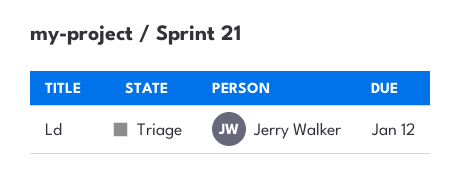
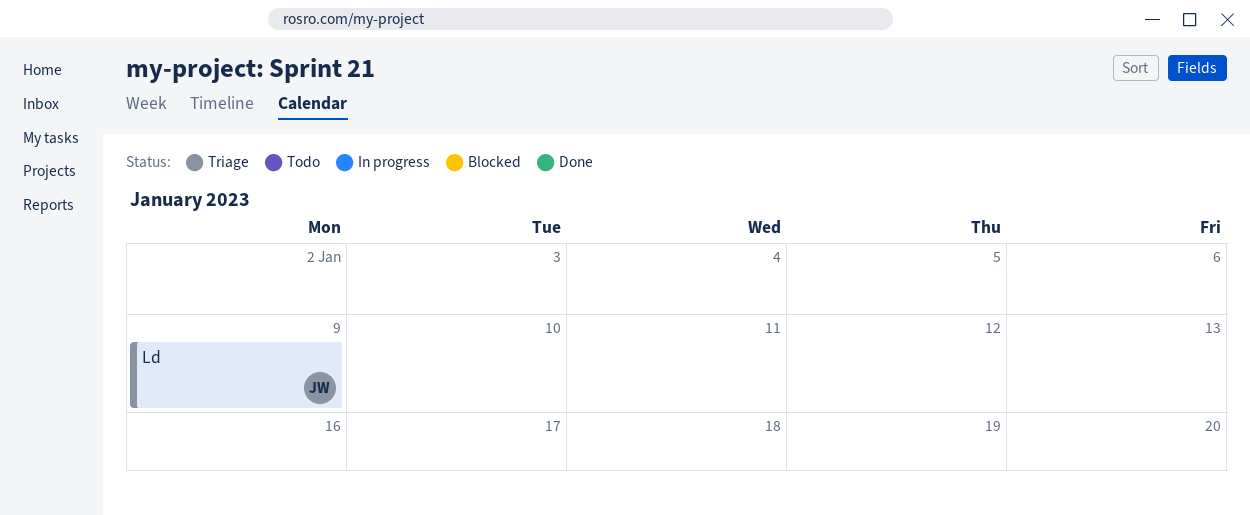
Ld, due: Jan 12 -> Jan 9

